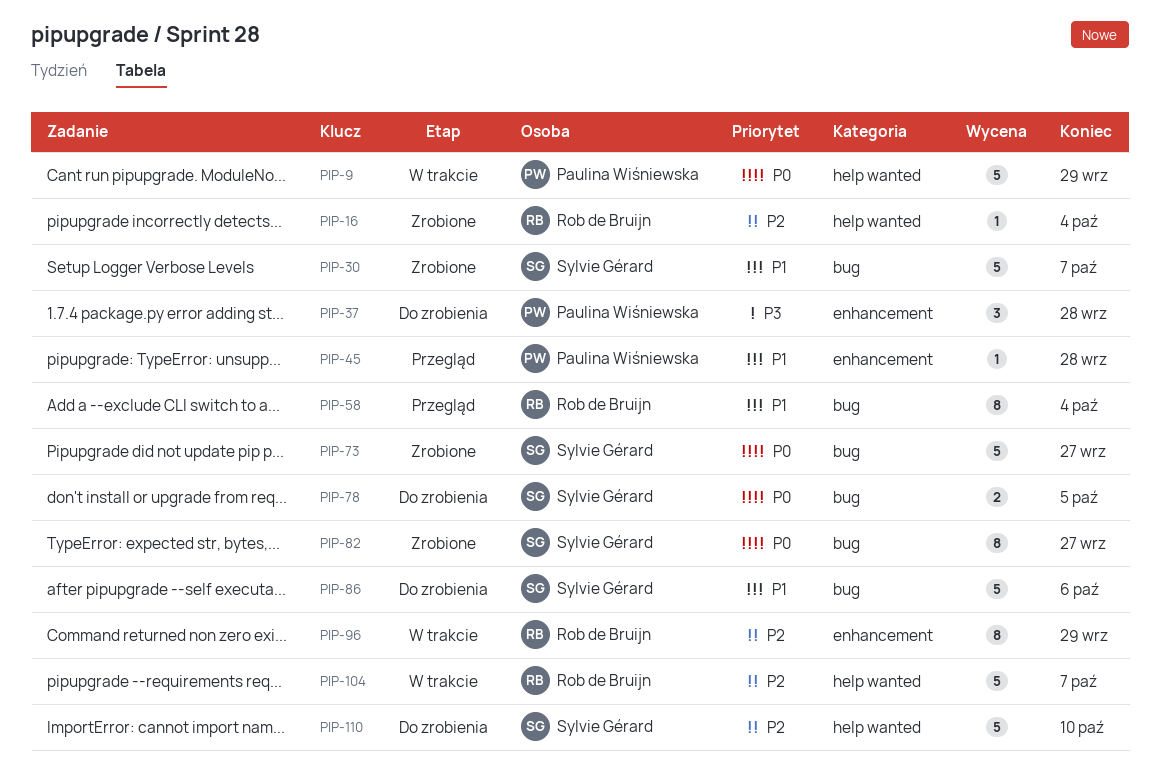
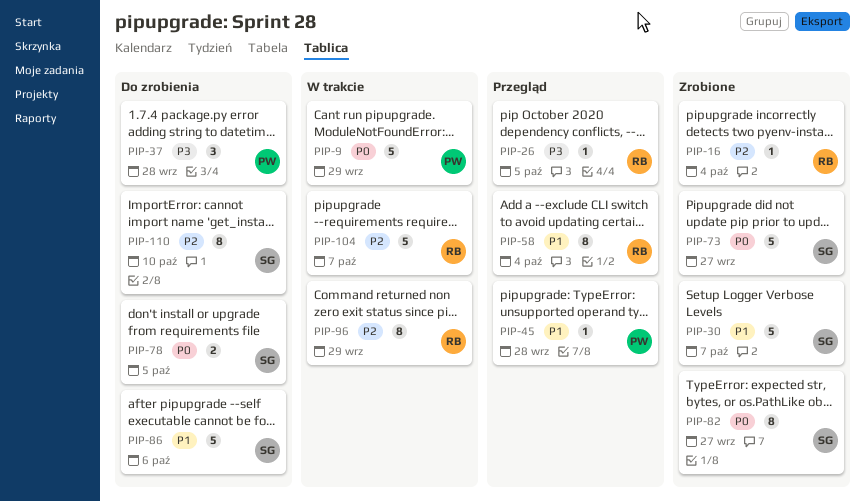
PIP-26: none -> present
PIP-110, estimate: 5 -> 8

